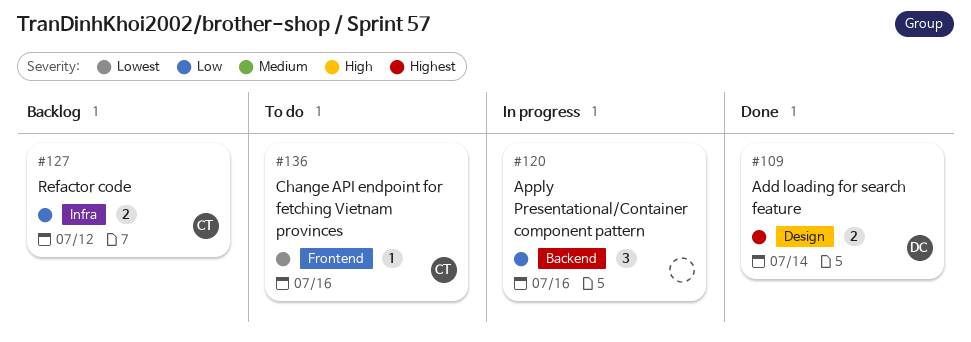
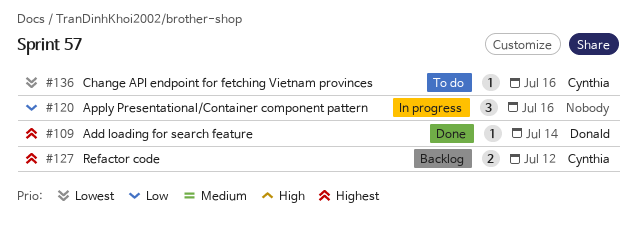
#109, estimate: 2 -> 1
#127, priority: Low -> Highest

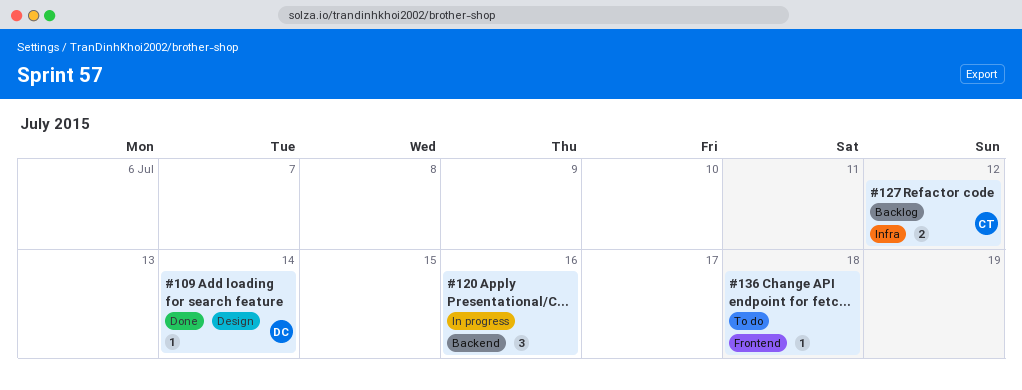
#136, owner: Cynthia -> none
#136, due: Jul 16 -> Jul 18

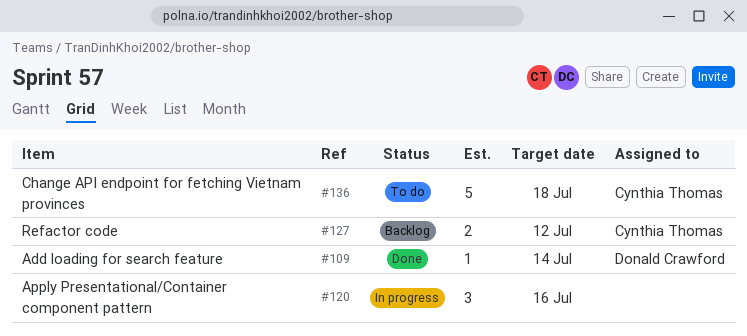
#136, owner: none -> Cynthia Thomas
#136, estimate: 1 -> 5

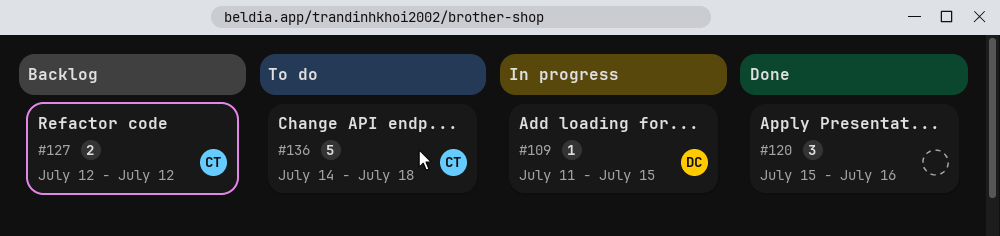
#109, status: Done -> In progress
#109, due: Jul 14 -> Jul 15
#120, status: In progress -> Done

